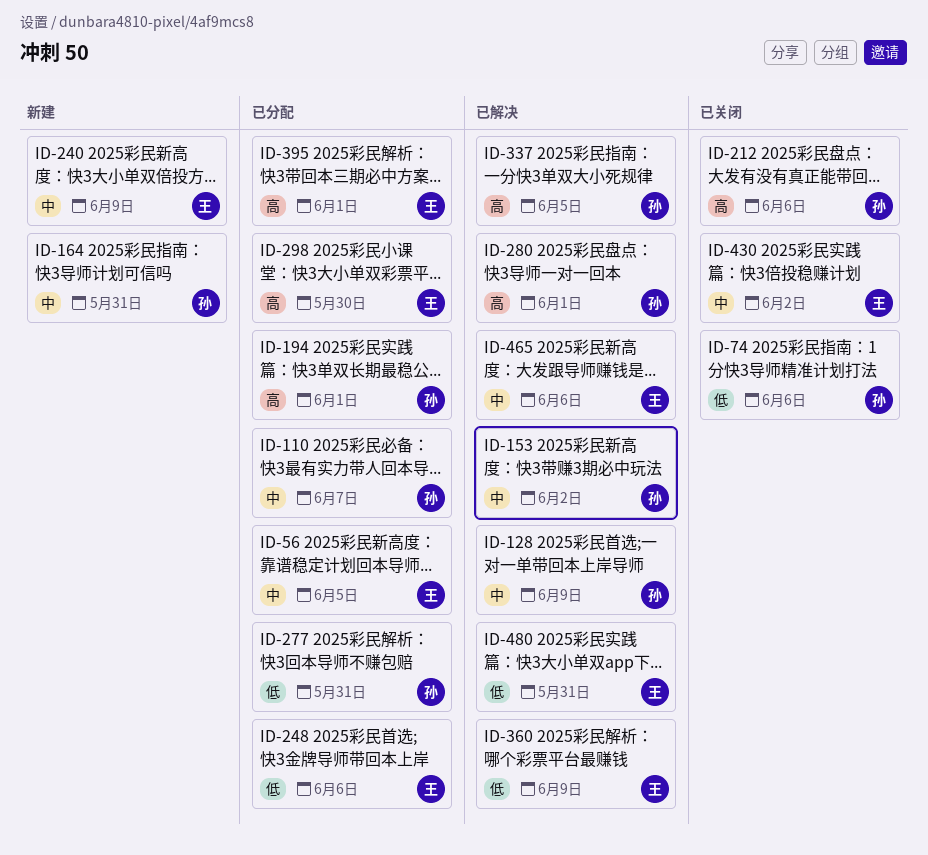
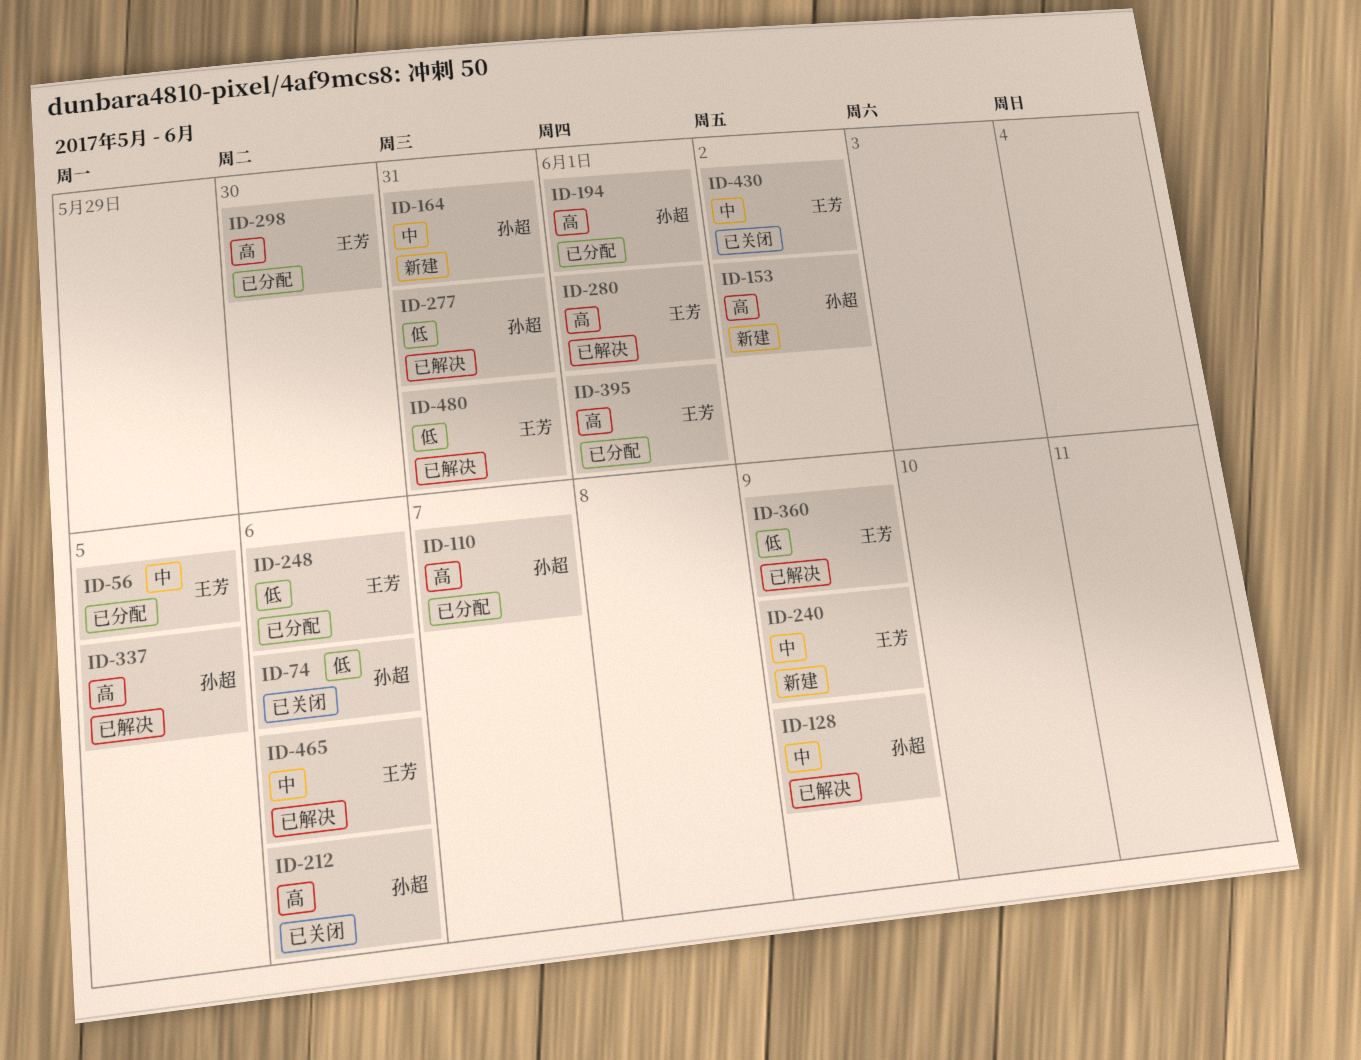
ID-110, priority: 中 -> 高
ID-153, status: 已解决 -> 新建
ID-153, priority: 中 -> 高
ID-277, status: 已分配 -> 已解决
ID-280, owner: 孙超 -> 王芳

